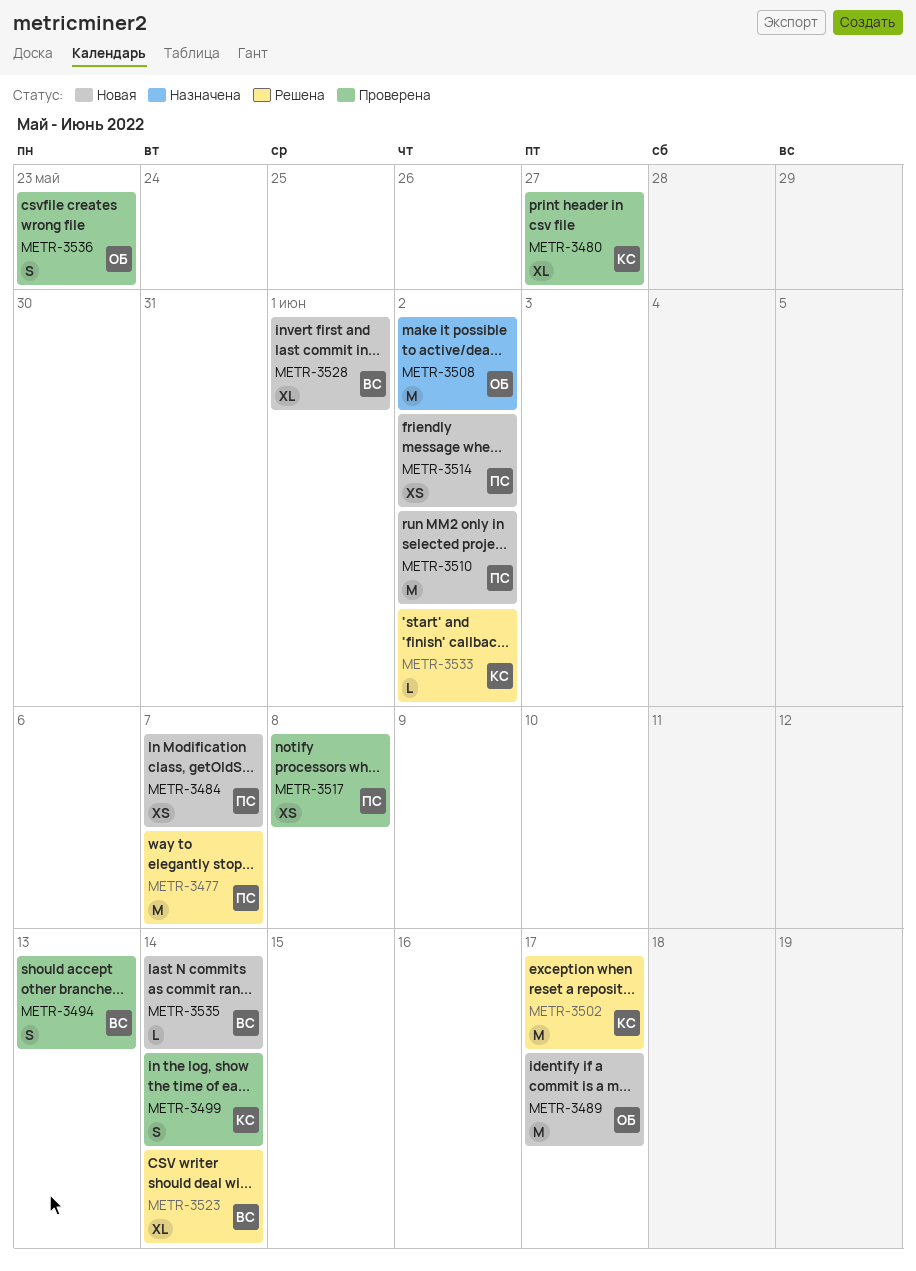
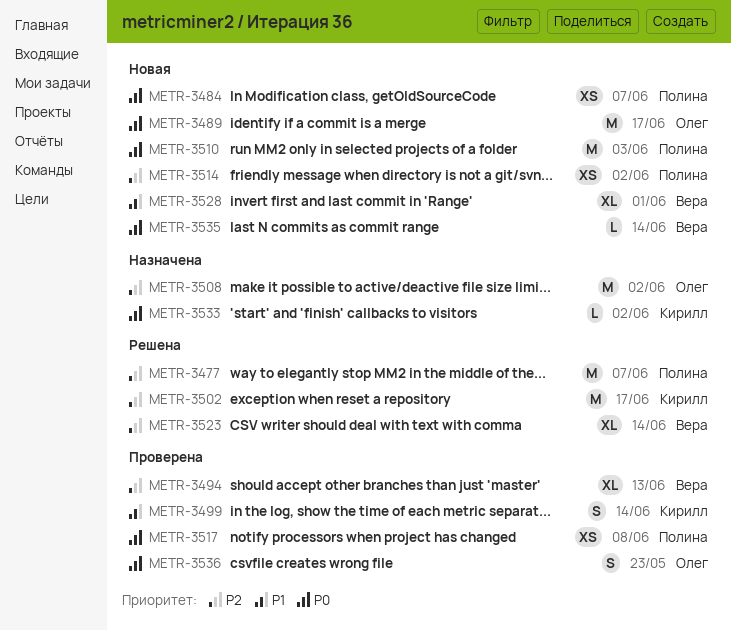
METR-3480: present -> none
METR-3494, estimate: S -> XL
METR-3510, due: Jun 2 -> Jun 3
METR-3533, status: Решена -> Назначена

